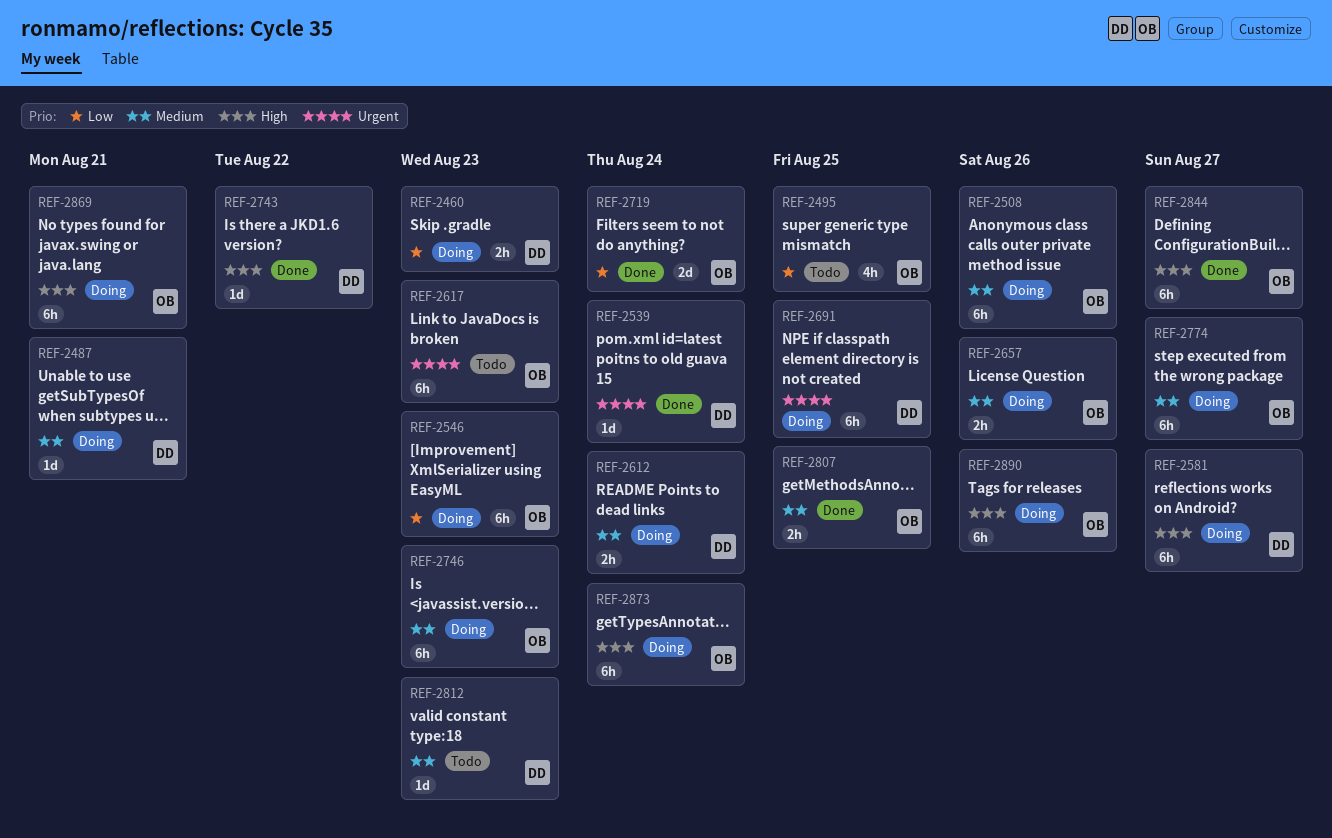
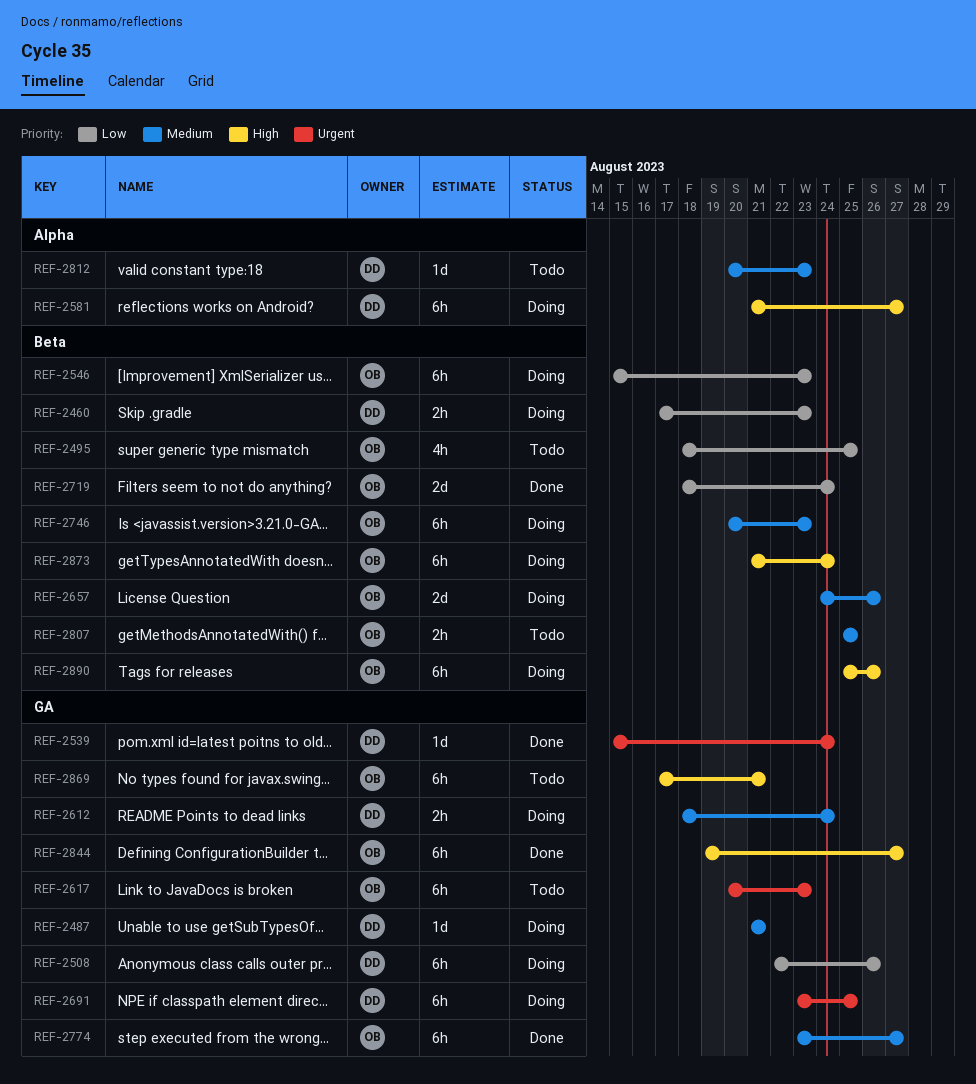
REF-2508, owner: OB -> DD
REF-2508, priority: Medium -> Low
REF-2657, estimate: 2h -> 2d
REF-2743: present -> none
REF-2774, status: Doing -> Done
REF-2807, status: Done -> Todo
REF-2869, status: Doing -> Todo

